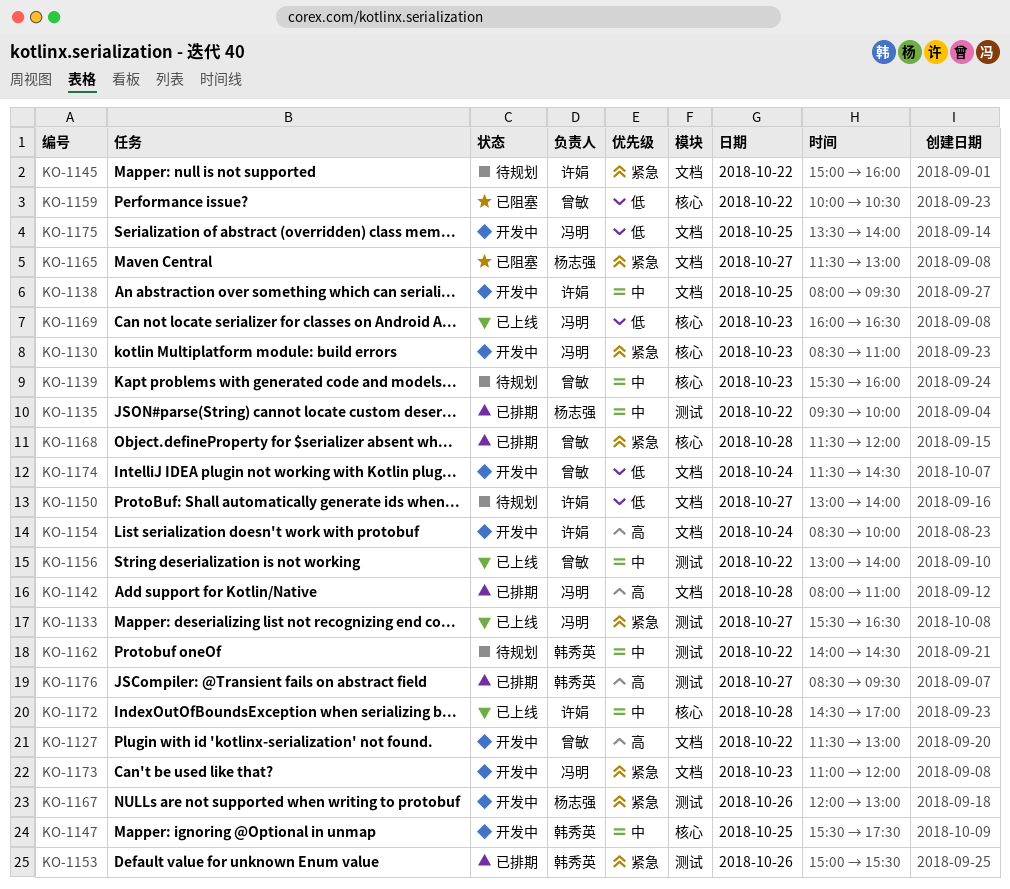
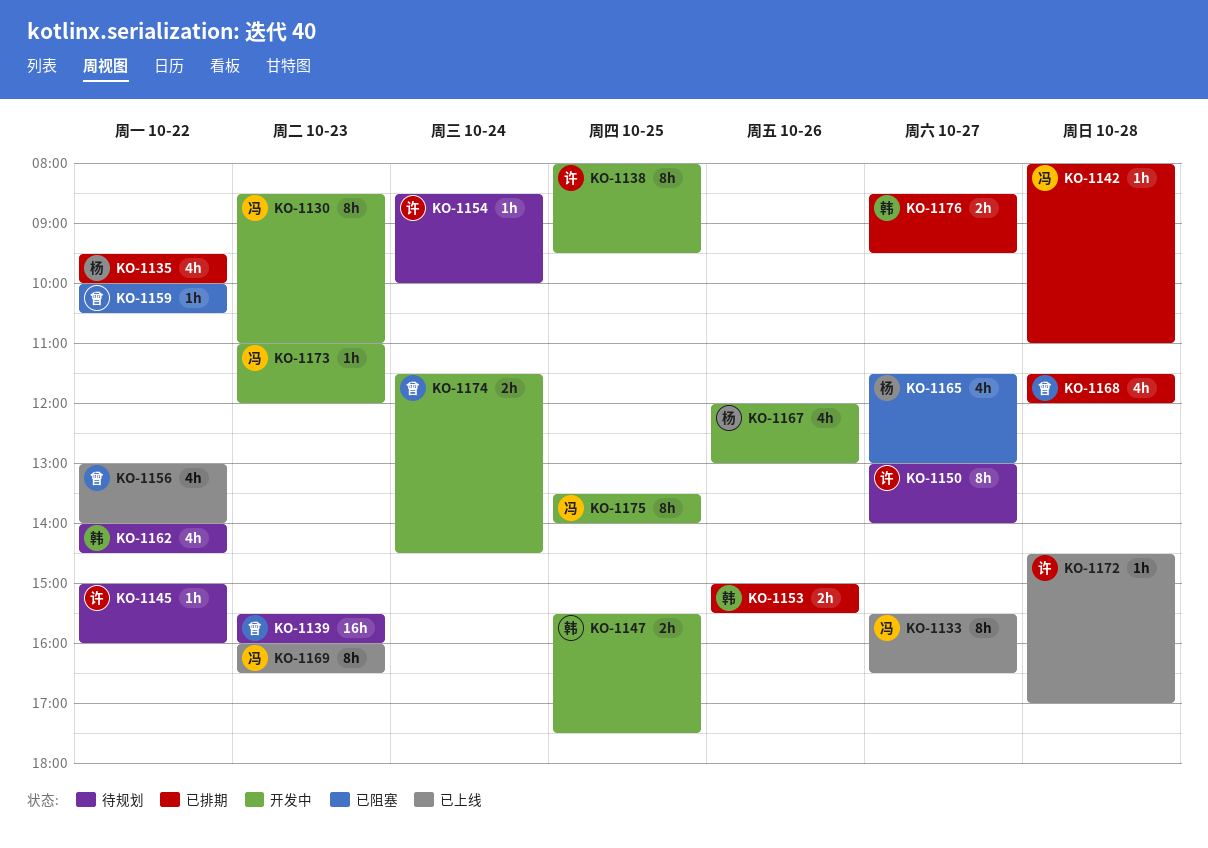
KO-1127: present -> none
KO-1154, status: 开发中 -> 待规划

